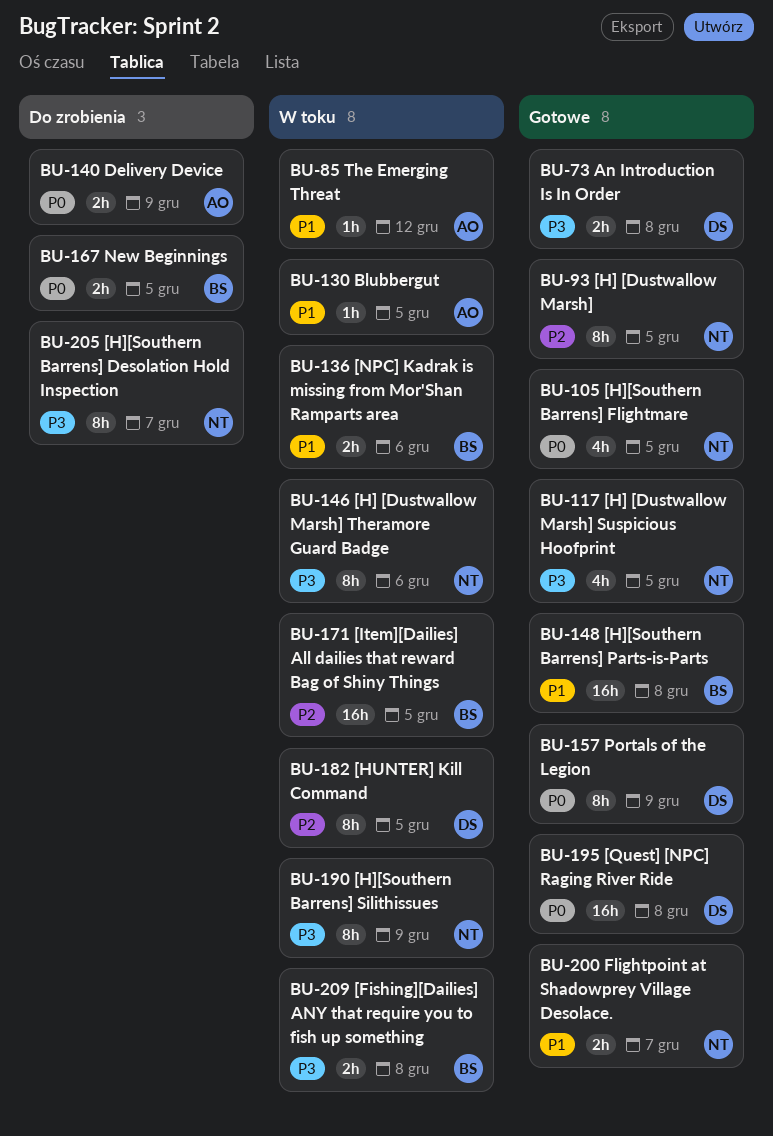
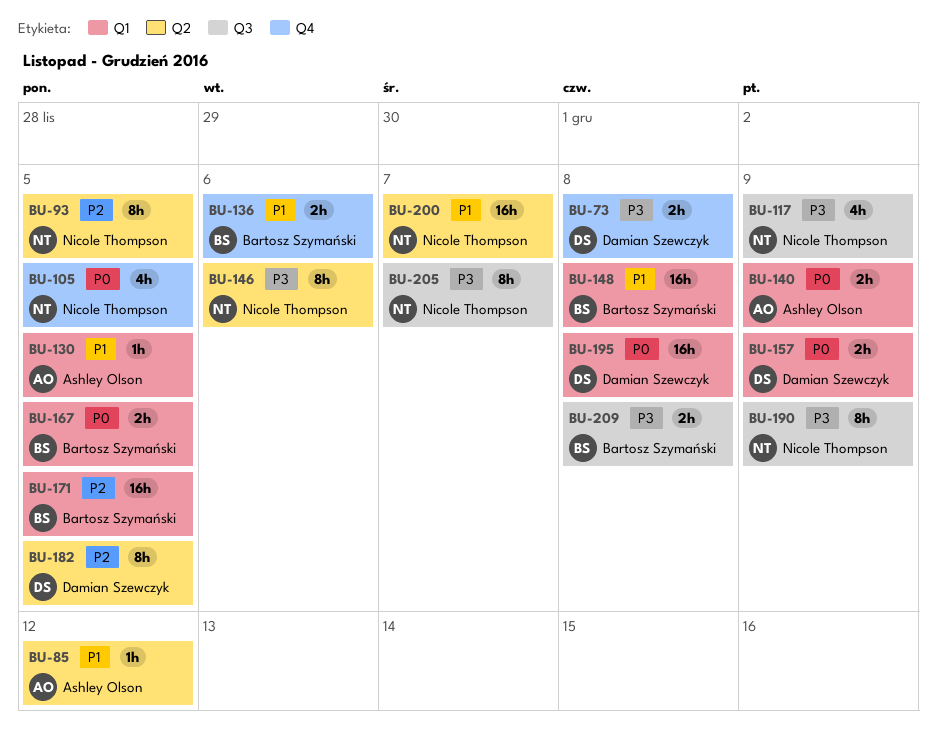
BU-117, due: Dec 5 -> Dec 9
BU-157, estimate: 8h -> 2h
BU-200, estimate: 2h -> 16h

